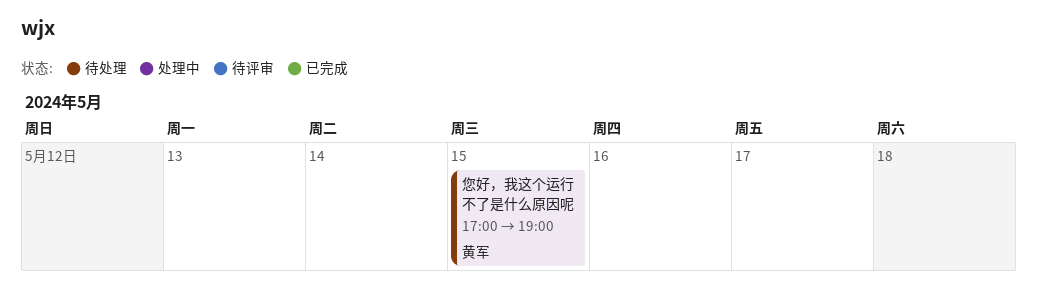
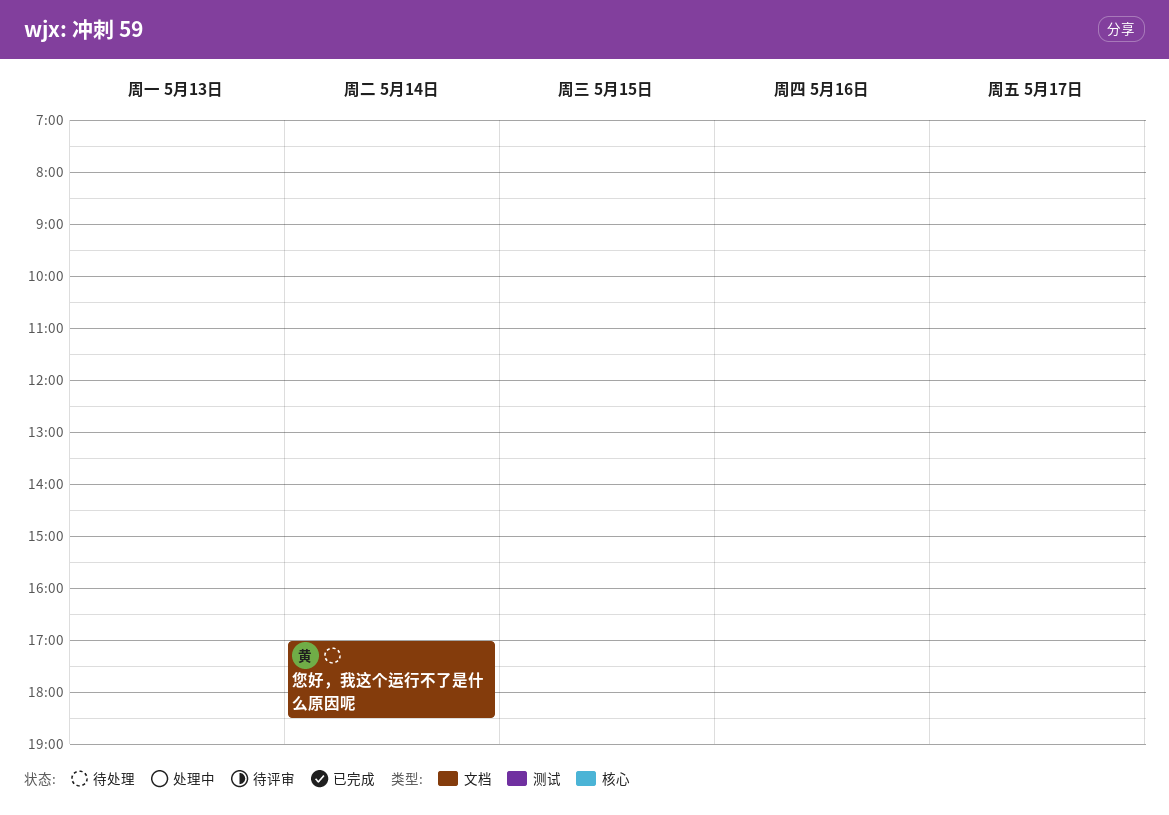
您好，我这个运行不了是什么原因呢, day: May 15 -> May 14
您好，我这个运行不了是什么原因呢, ends: 19:00 -> 18:30

